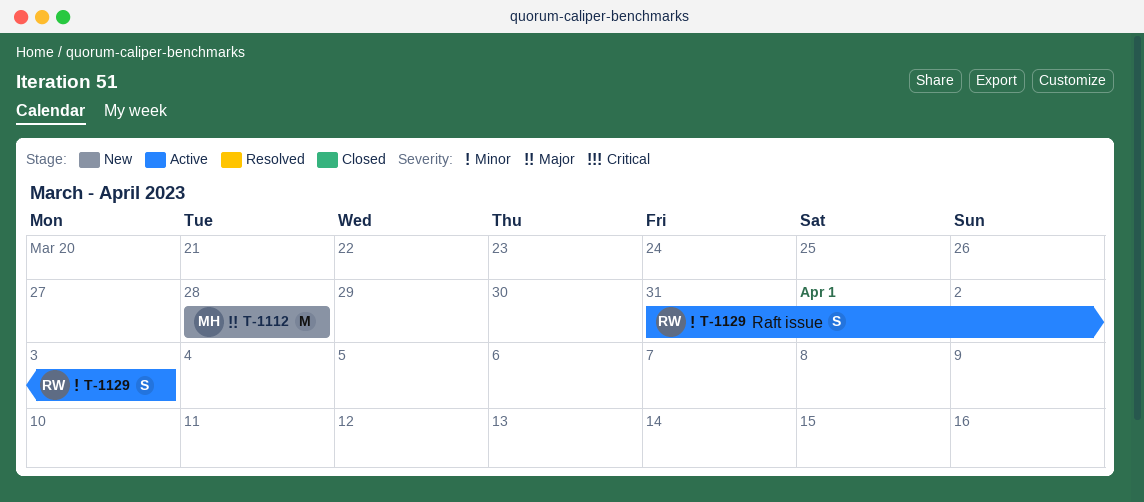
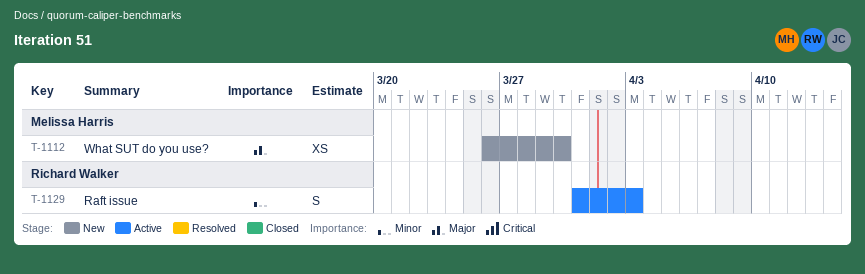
T-1112, estimate: M -> XS
T-1112, start: Mar 28 -> Mar 26
T-1112, due: Mar 28 -> Mar 30

